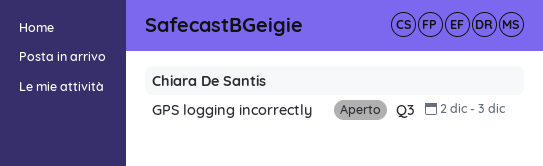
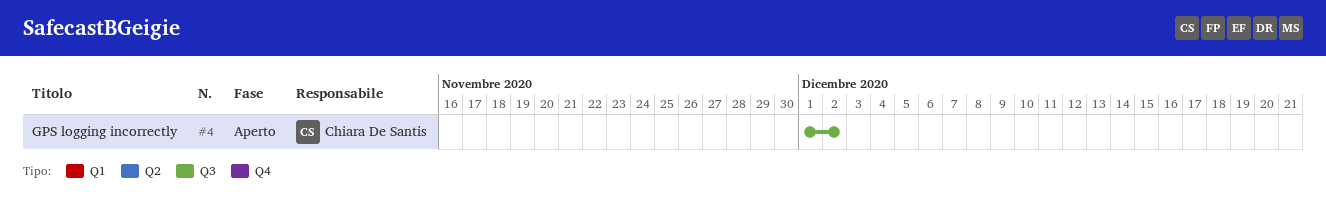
GPS logging incorrectly, start: Dec 2 -> Dec 1
GPS logging incorrectly, due: Dec 3 -> Dec 2

